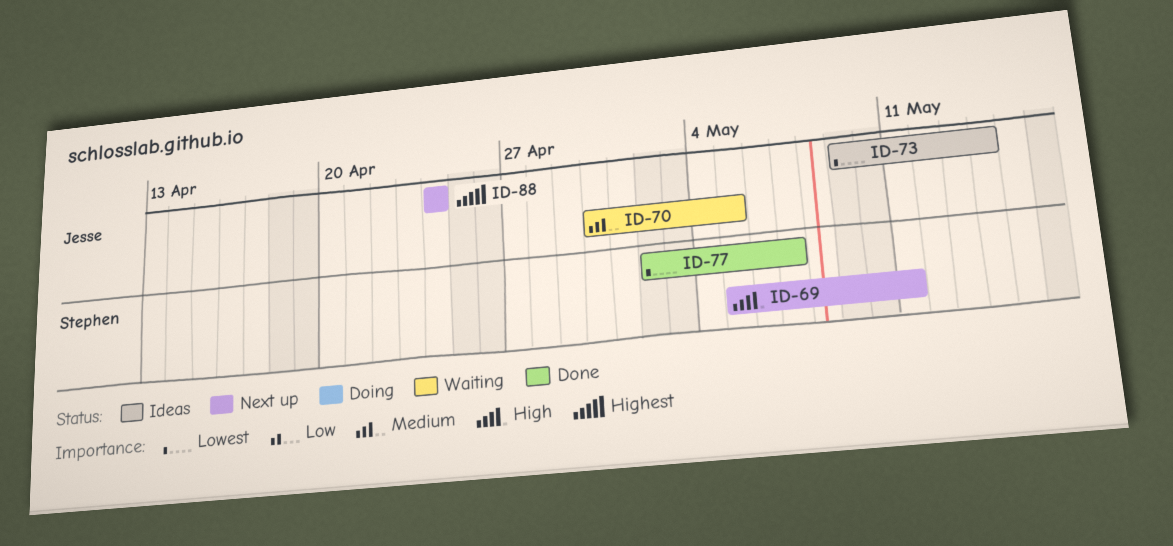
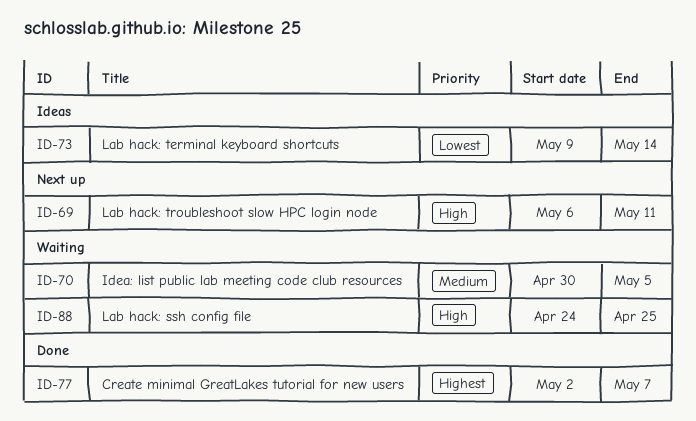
ID-69, start: May 5 -> May 6
ID-77, priority: Lowest -> Highest
ID-88, status: Next up -> Waiting
ID-88, priority: Highest -> High
ID-88, due: Apr 24 -> Apr 25

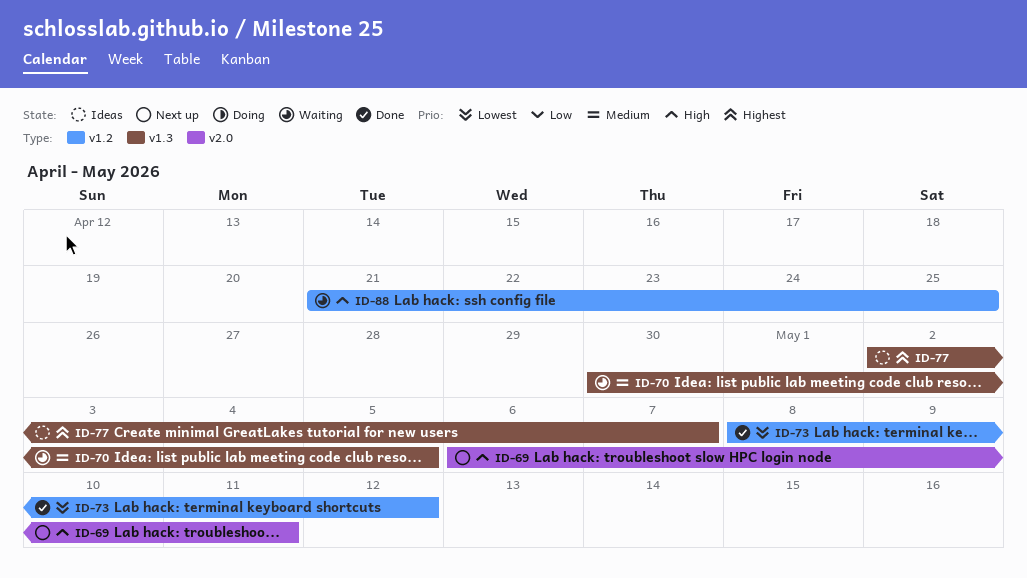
ID-73, status: Ideas -> Done
ID-73, start: May 9 -> May 8
ID-73, due: May 14 -> May 12
ID-77, status: Done -> Ideas
ID-88, start: Apr 24 -> Apr 21

